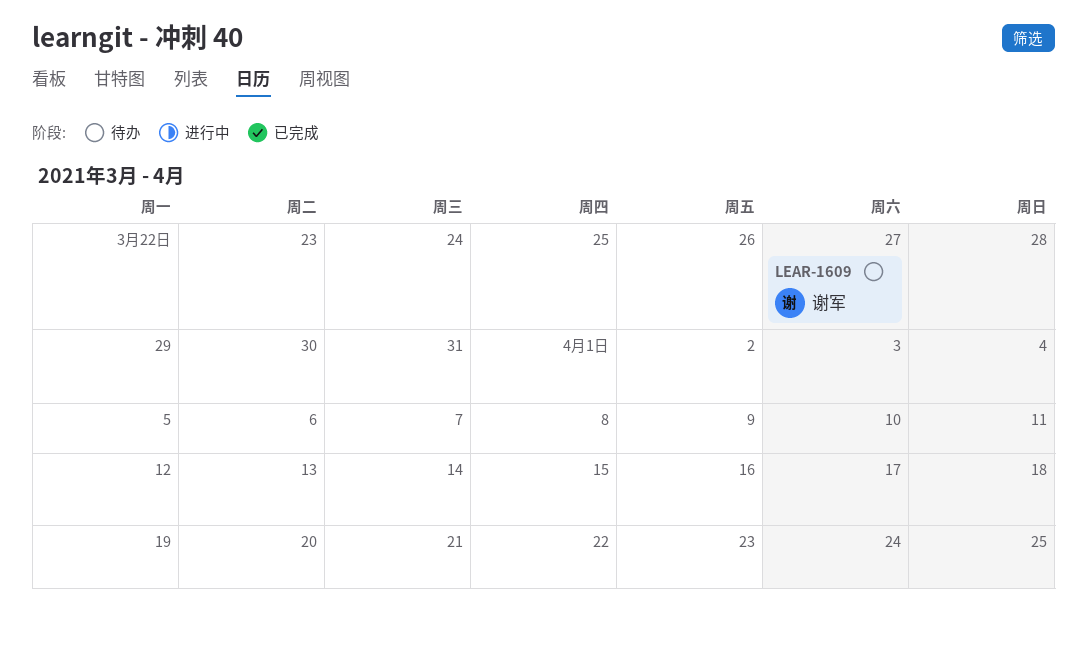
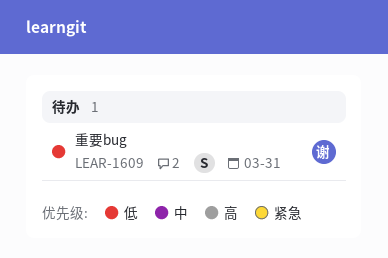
LEAR-1609, due: Mar 27 -> Mar 31

